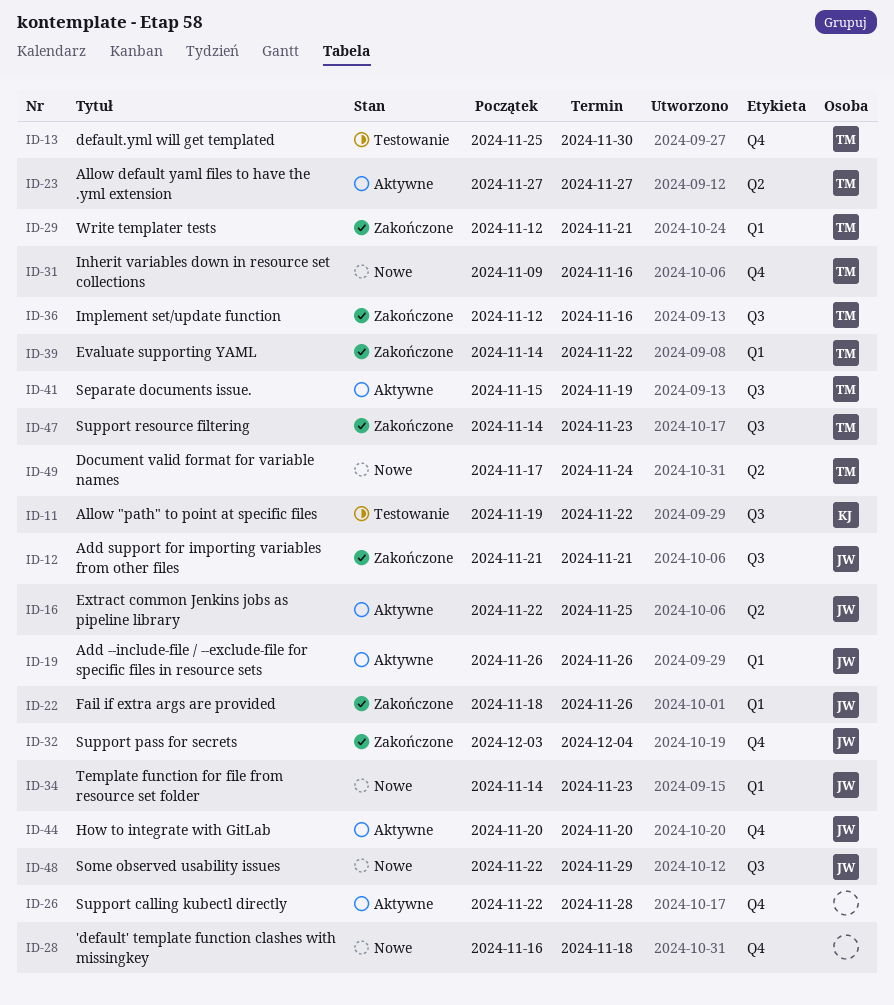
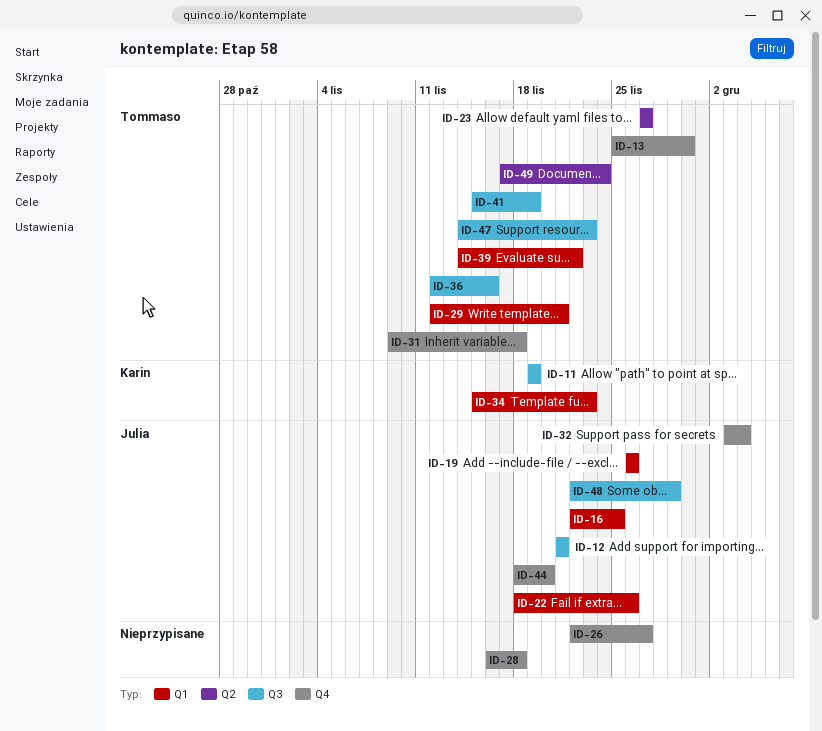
ID-11, due: Nov 22 -> Nov 19
ID-16, label: Q2 -> Q1
ID-26, due: Nov 28 -> Nov 27
ID-31, due: Nov 16 -> Nov 18
ID-34, owner: Julia -> Karin
ID-34, start: Nov 14 -> Nov 15
ID-44, start: Nov 20 -> Nov 18

